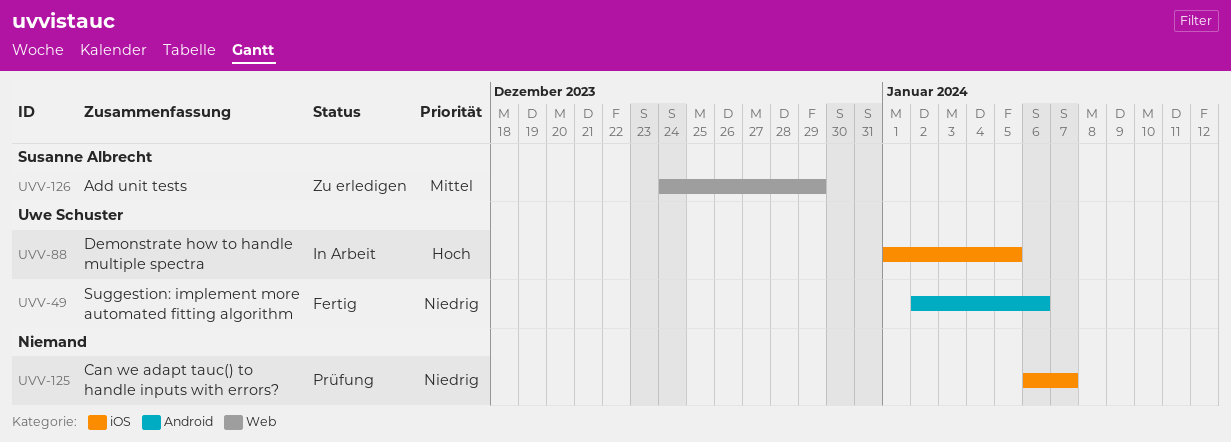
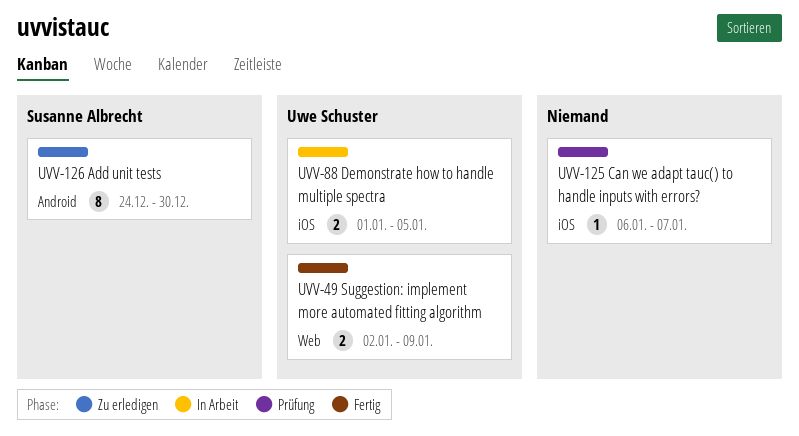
UVV-49, label: Android -> Web
UVV-49, due: Jan 6 -> Jan 9
UVV-126, label: Web -> Android
UVV-126, due: Dec 29 -> Dec 30

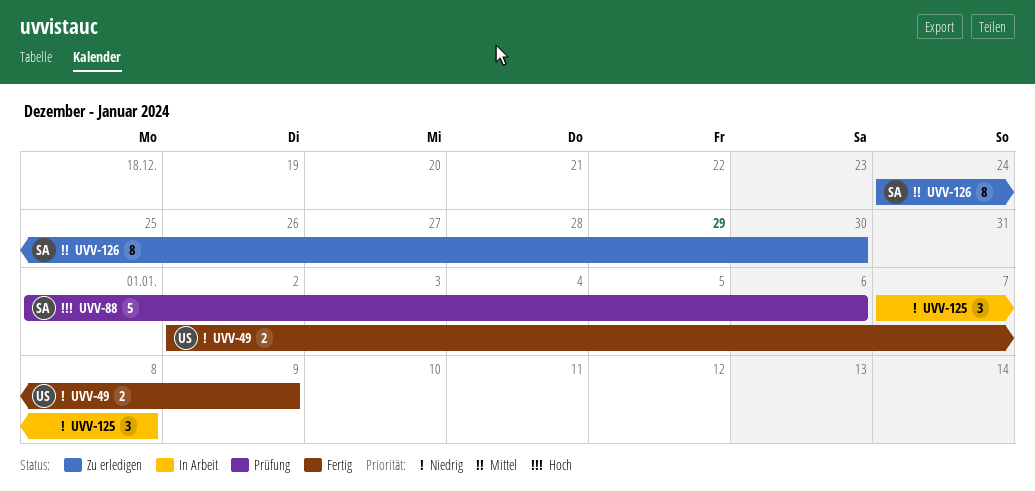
UVV-88, status: In Arbeit -> Prüfung
UVV-88, owner: Uwe Schuster -> Susanne Albrecht
UVV-88, estimate: 2 -> 5
UVV-88, due: Jan 5 -> Jan 6
UVV-125, status: Prüfung -> In Arbeit
UVV-125, estimate: 1 -> 3
UVV-125, start: Jan 6 -> Jan 7
UVV-125, due: Jan 7 -> Jan 8

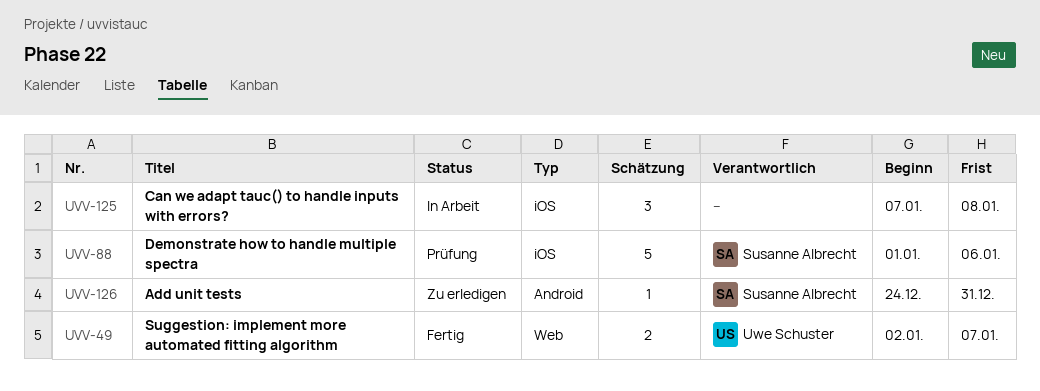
UVV-49, due: Jan 9 -> Jan 7
UVV-126, estimate: 8 -> 1
UVV-126, due: Dec 30 -> Dec 31

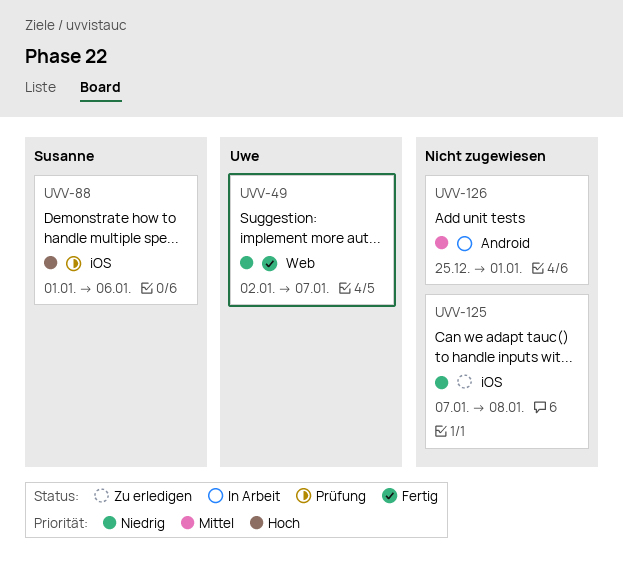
UVV-125, status: In Arbeit -> Zu erledigen
UVV-126, status: Zu erledigen -> In Arbeit
UVV-126, owner: Susanne Albrecht -> none
UVV-126, start: Dec 24 -> Dec 25
UVV-126, due: Dec 31 -> Jan 1

